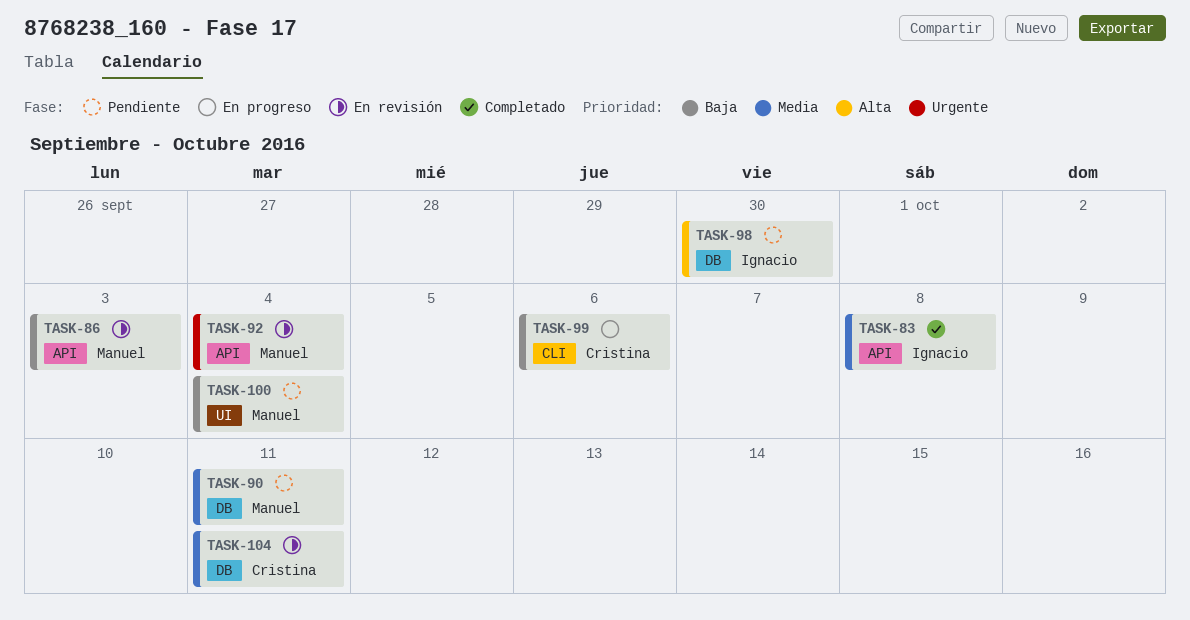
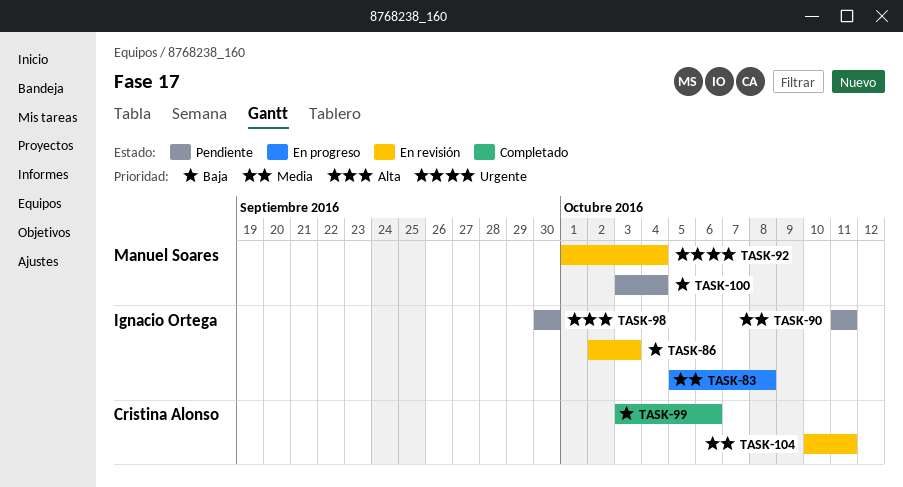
TASK-83, status: Completado -> En progreso
TASK-86, owner: Manuel Soares -> Ignacio Ortega
TASK-90, owner: Manuel Soares -> Ignacio Ortega
TASK-99, status: En progreso -> Completado

